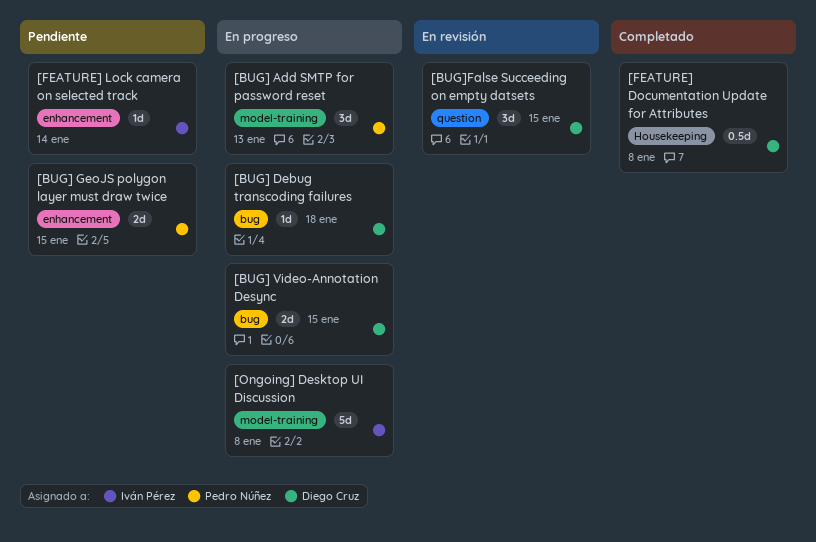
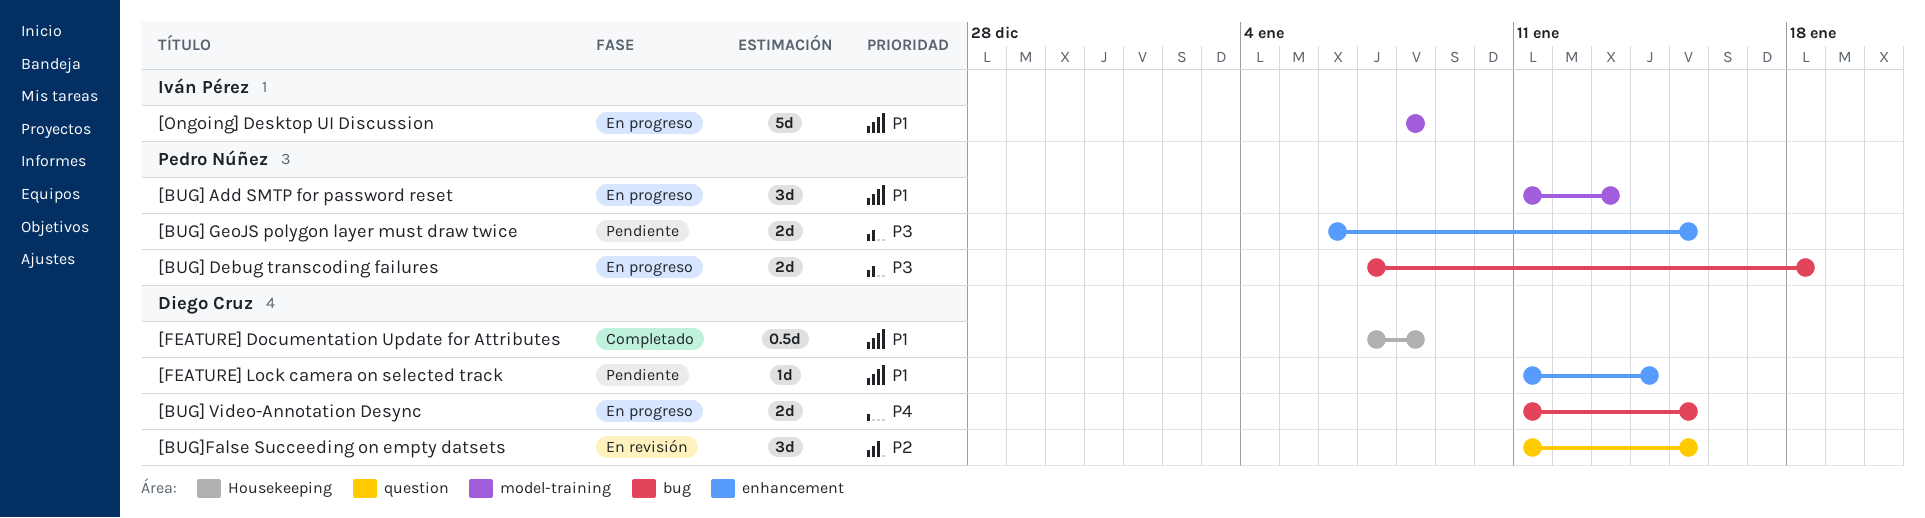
[BUG] Debug transcoding failures, owner: Diego Cruz -> Pedro Núñez
[BUG] Debug transcoding failures, estimate: 1d -> 2d
[FEATURE] Lock camera on selected track, owner: Iván Pérez -> Diego Cruz

